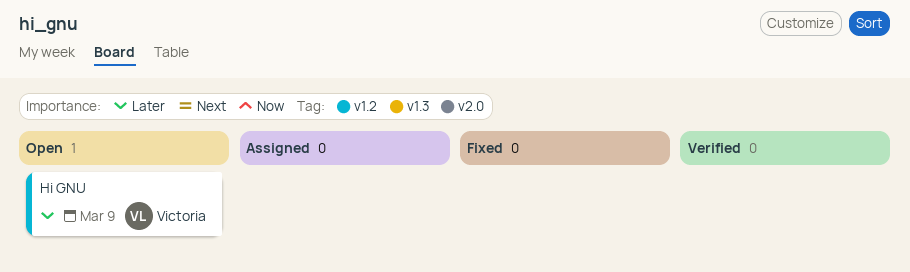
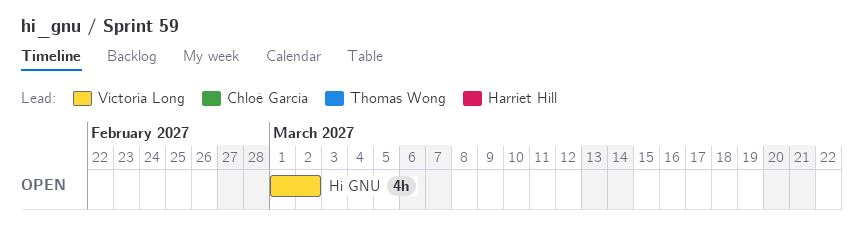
Hi GNU, due: Mar 9 -> Mar 2

